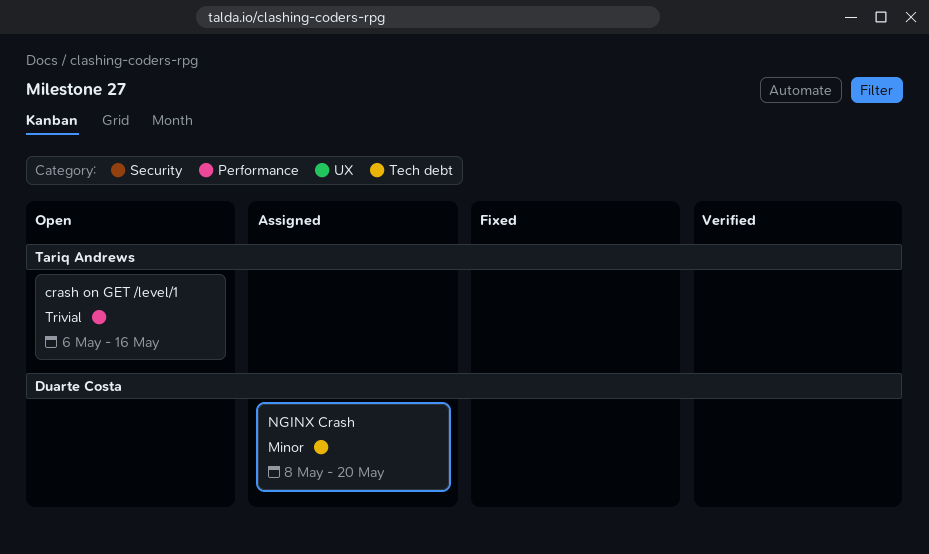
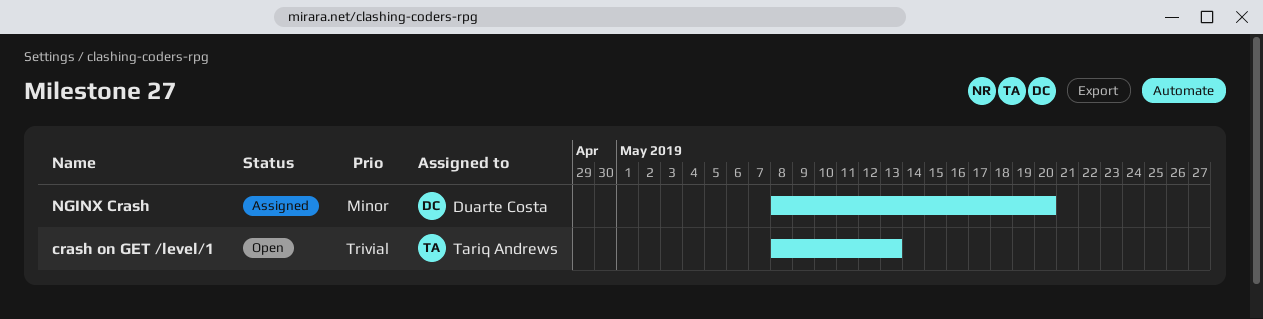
crash on GET /level/1, start: May 6 -> May 8
crash on GET /level/1, due: May 16 -> May 13

